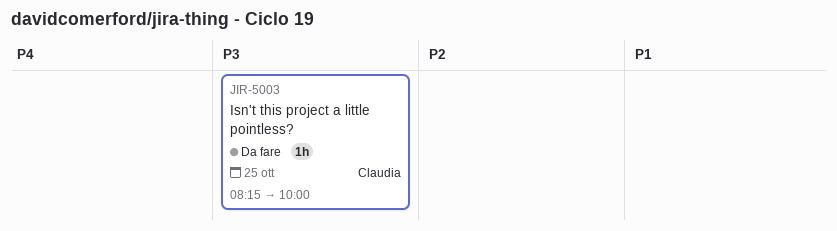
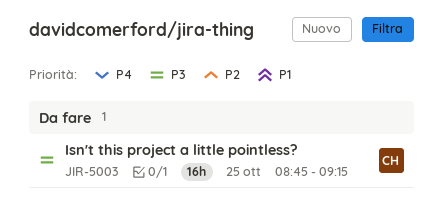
JIR-5003, estimate: 1h -> 16h
JIR-5003, begins: 08:15 -> 08:45
JIR-5003, ends: 10:00 -> 09:15

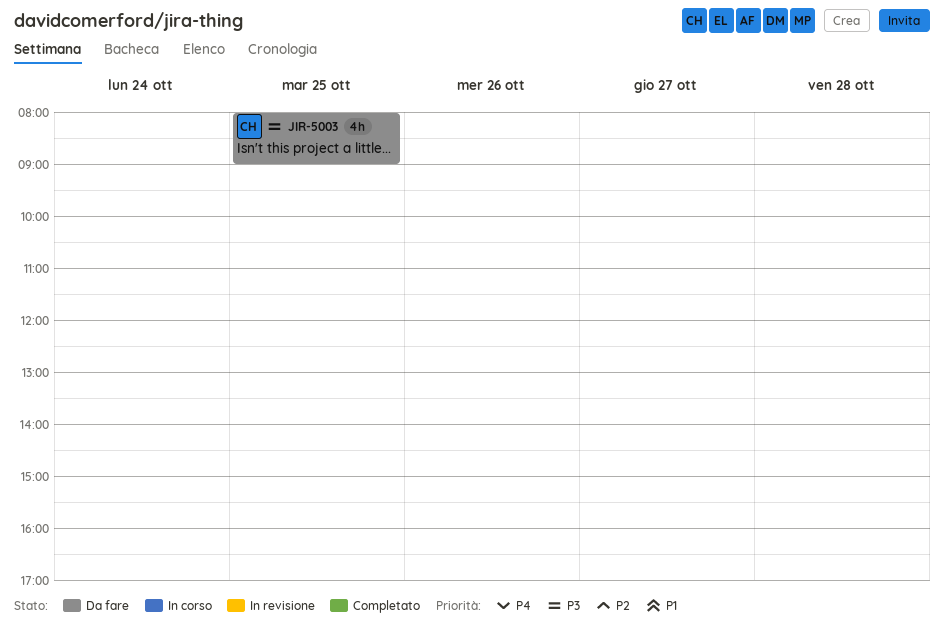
JIR-5003, estimate: 16h -> 4h
JIR-5003, begins: 08:45 -> 08:00
JIR-5003, ends: 09:15 -> 09:00

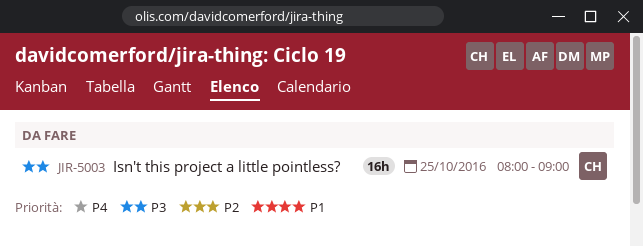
JIR-5003, estimate: 4h -> 16h

